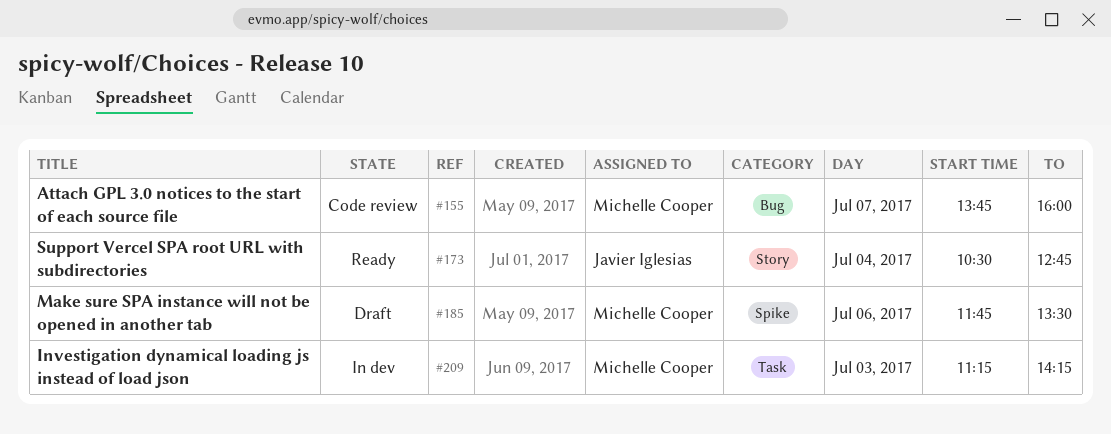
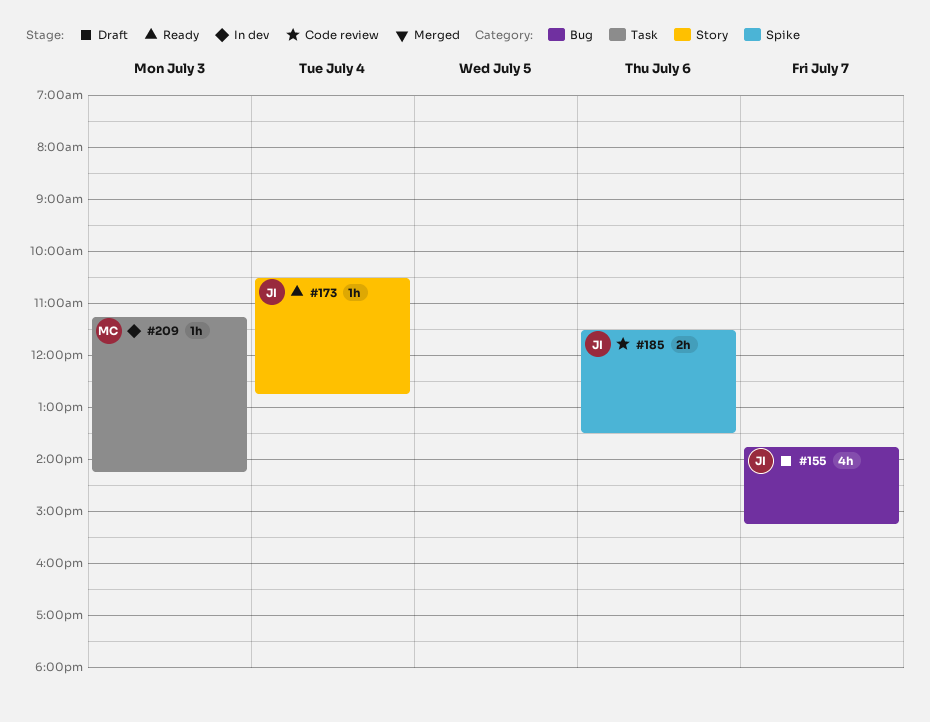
#155, status: Code review -> Draft
#155, owner: Michelle Cooper -> Javier Iglesias
#155, ends: 16:00 -> 15:15
#185, status: Draft -> Code review
#185, owner: Michelle Cooper -> Javier Iglesias
#185, begins: 11:45 -> 11:30

